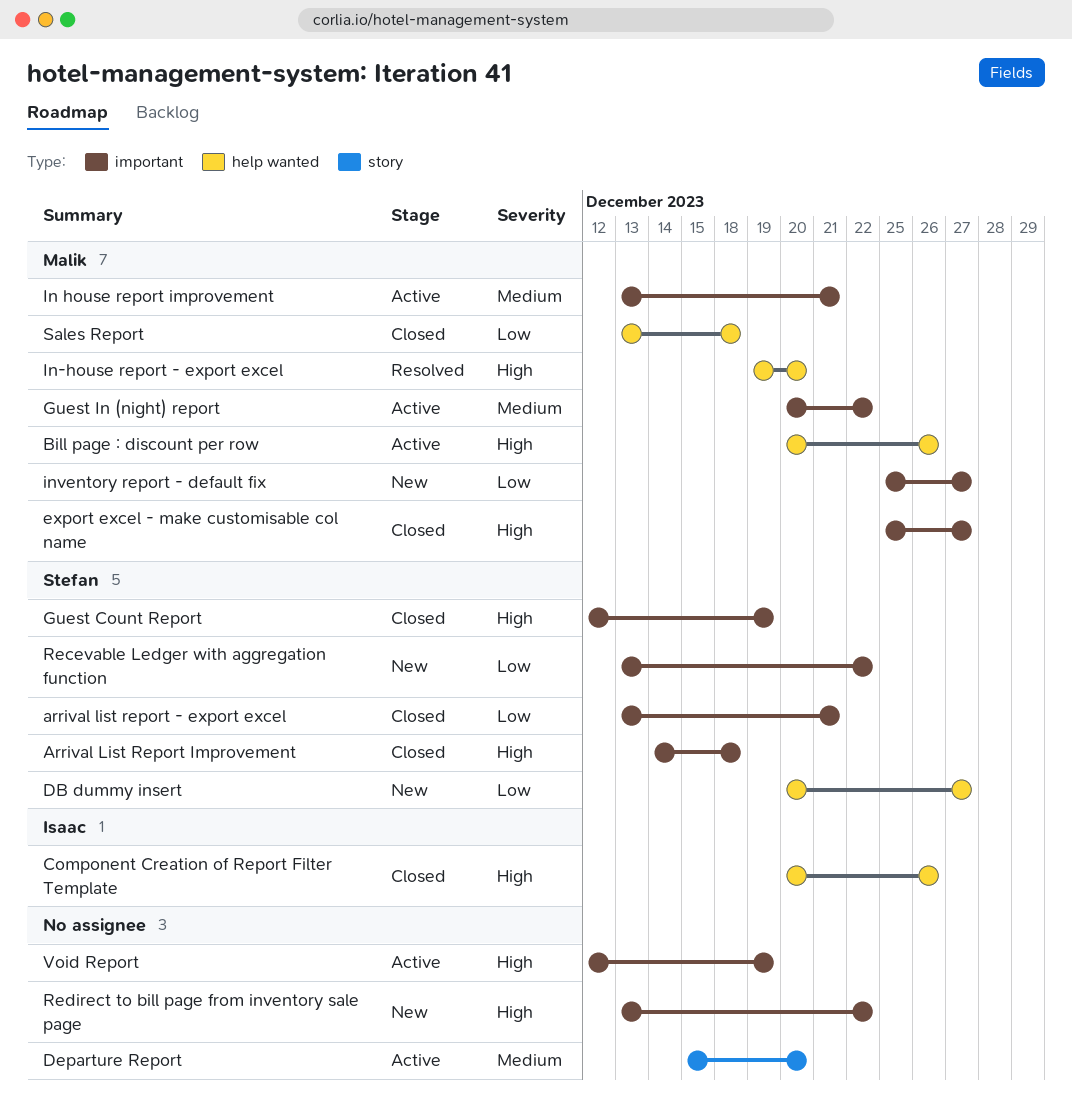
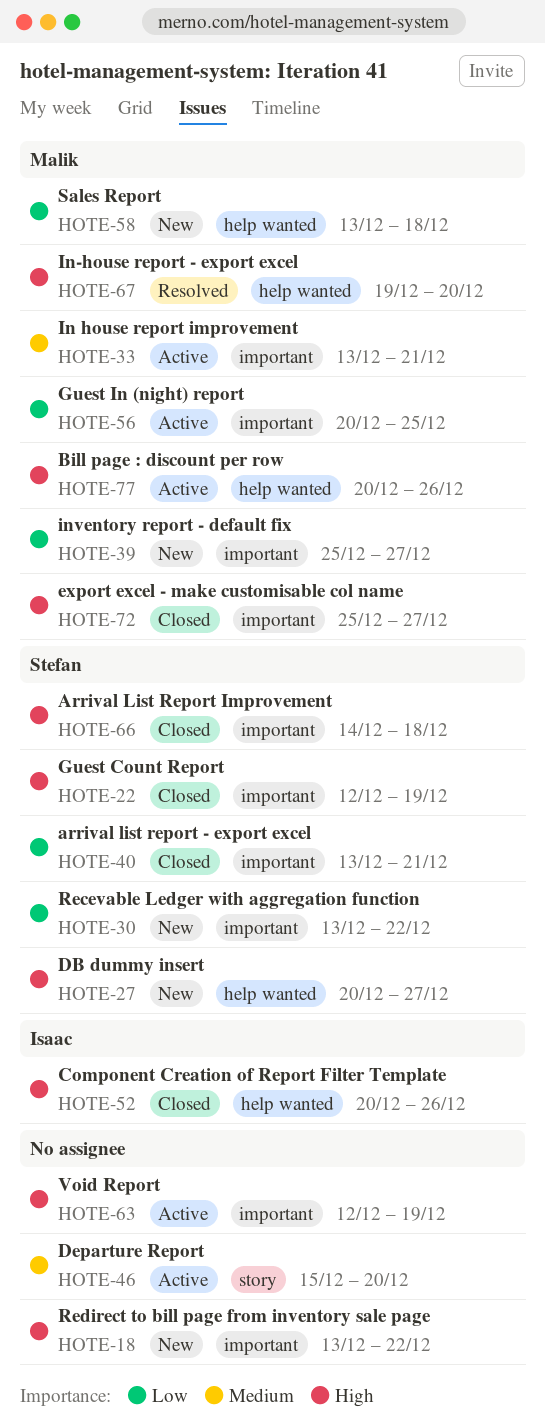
DB dummy insert, priority: Low -> High
Guest In (night) report, priority: Medium -> Low
Guest In (night) report, due: Dec 22 -> Dec 25
Sales Report, status: Closed -> New

